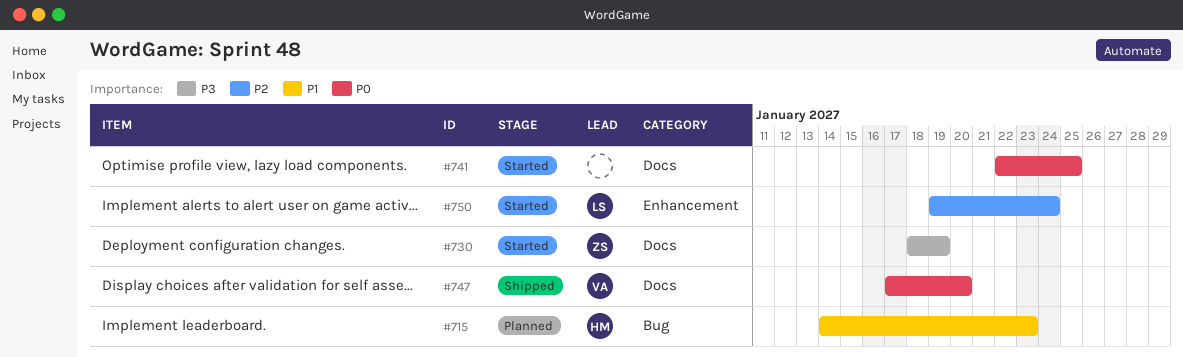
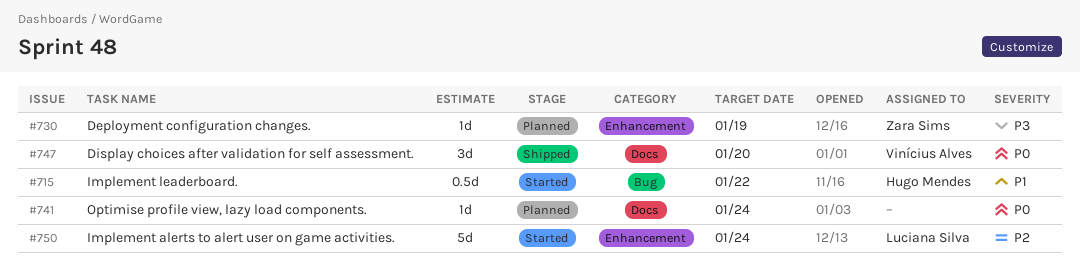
#715, status: Planned -> Started
#715, due: Jan 23 -> Jan 22
#730, status: Started -> Planned
#730, label: Docs -> Enhancement
#741, status: Started -> Planned
#741, due: Jan 25 -> Jan 24

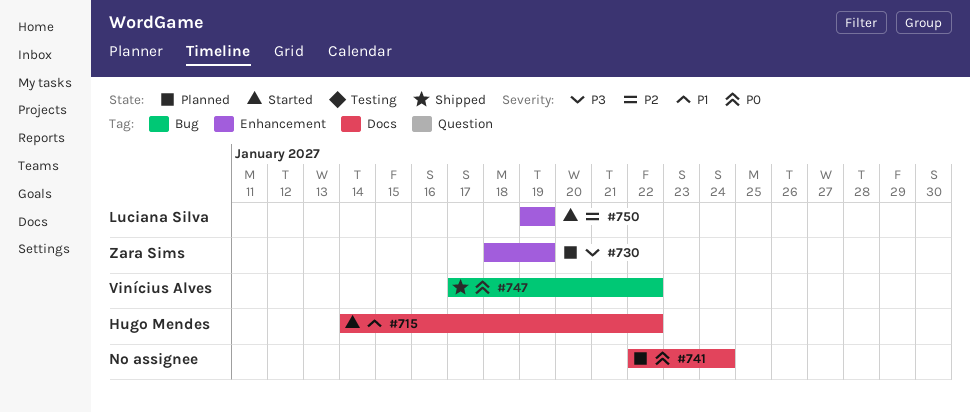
#715, label: Bug -> Docs
#747, label: Docs -> Bug
#747, due: Jan 20 -> Jan 22
#750, due: Jan 24 -> Jan 19

